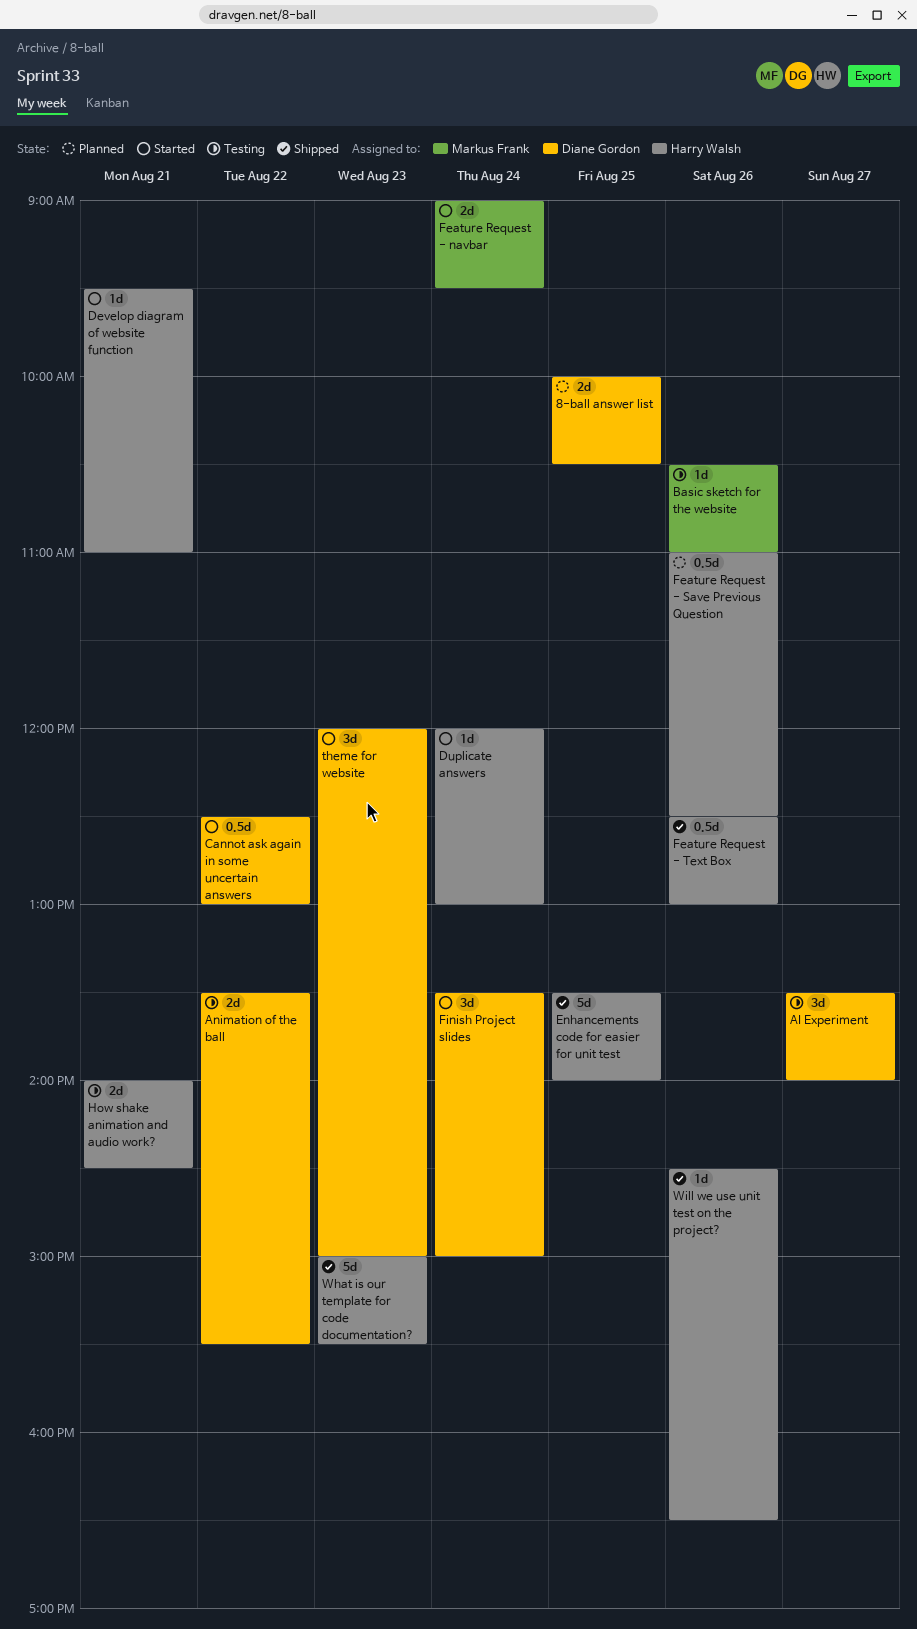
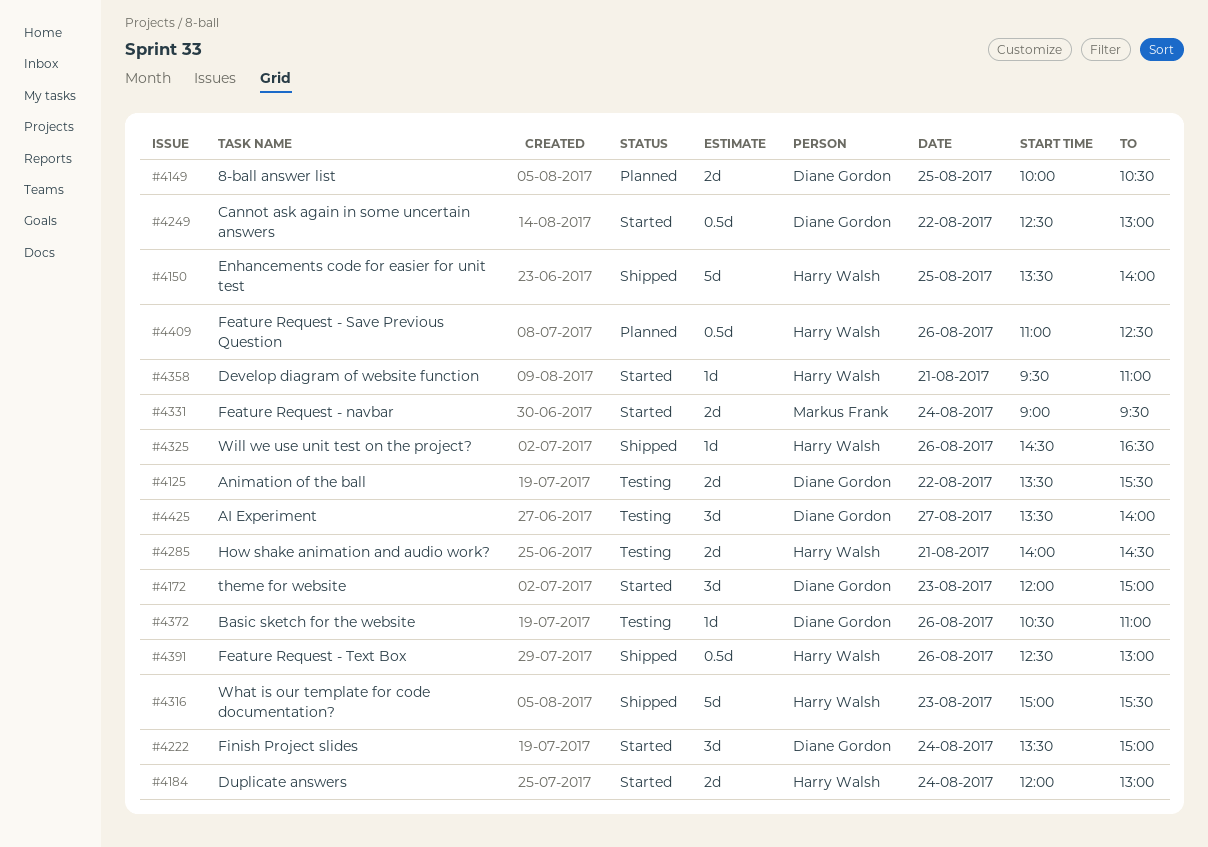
Basic sketch for the website, owner: Markus Frank -> Diane Gordon
Duplicate answers, estimate: 1d -> 2d

